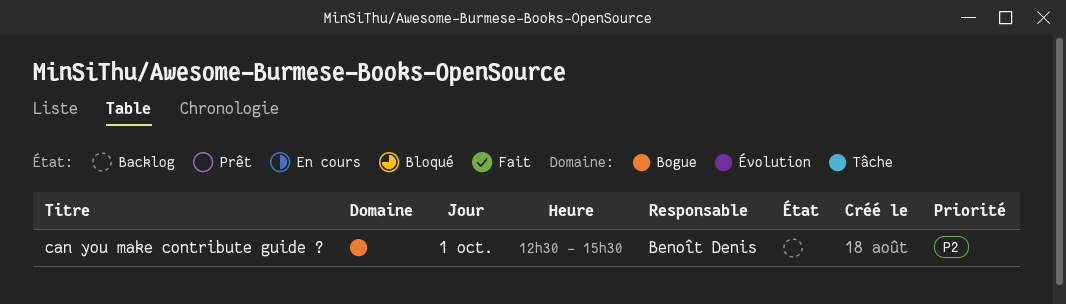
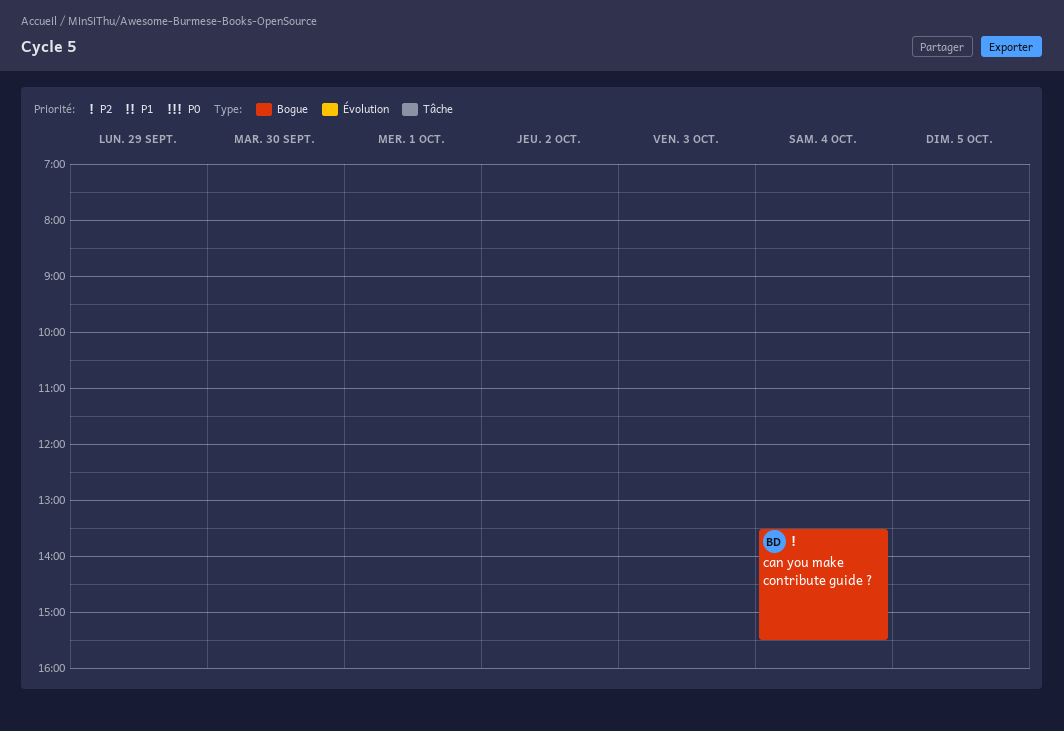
can you make contribute guide ?, day: Oct 1 -> Oct 4
can you make contribute guide ?, begins: 12:30 -> 13:30

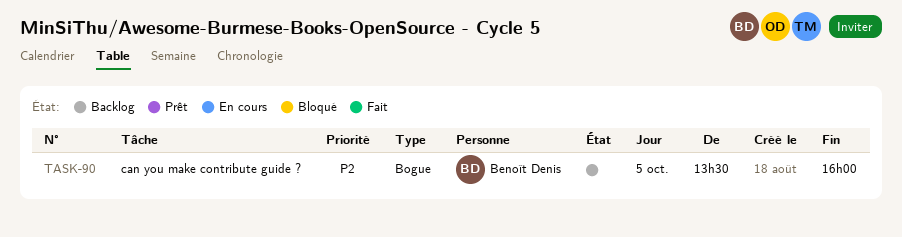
can you make contribute guide ?, day: Oct 4 -> Oct 5
can you make contribute guide ?, ends: 15:30 -> 16:00

